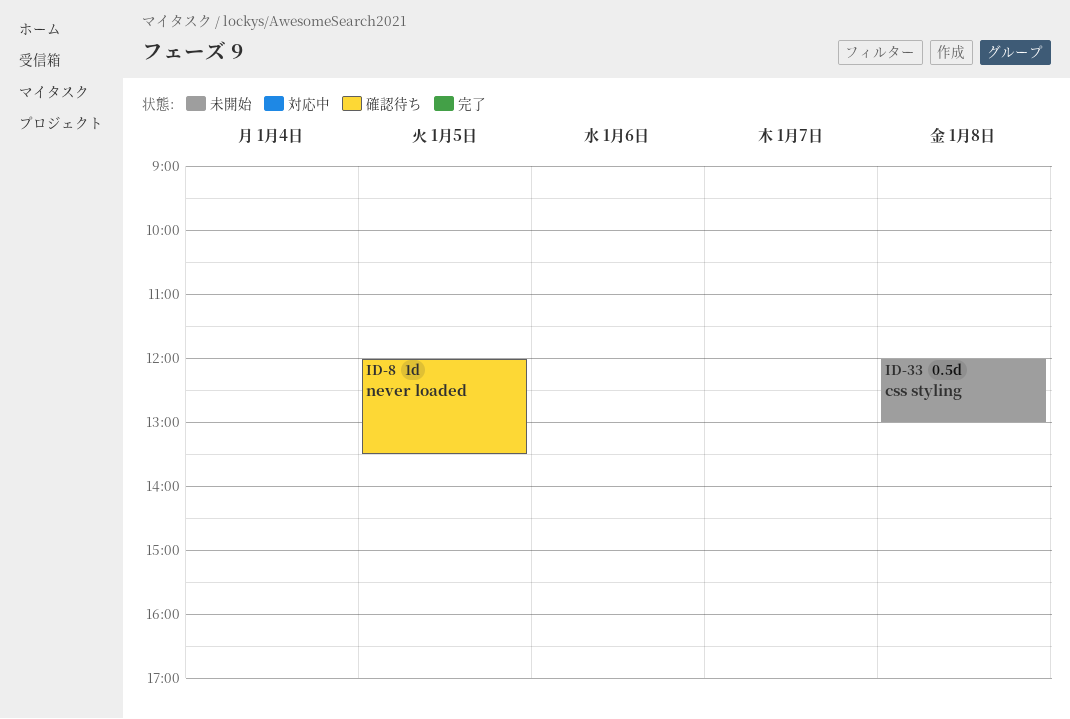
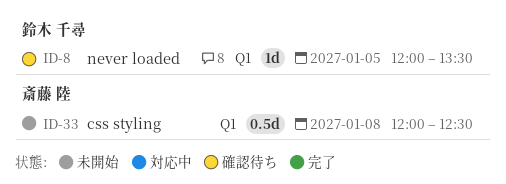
ID-33, ends: 13:00 -> 12:30

